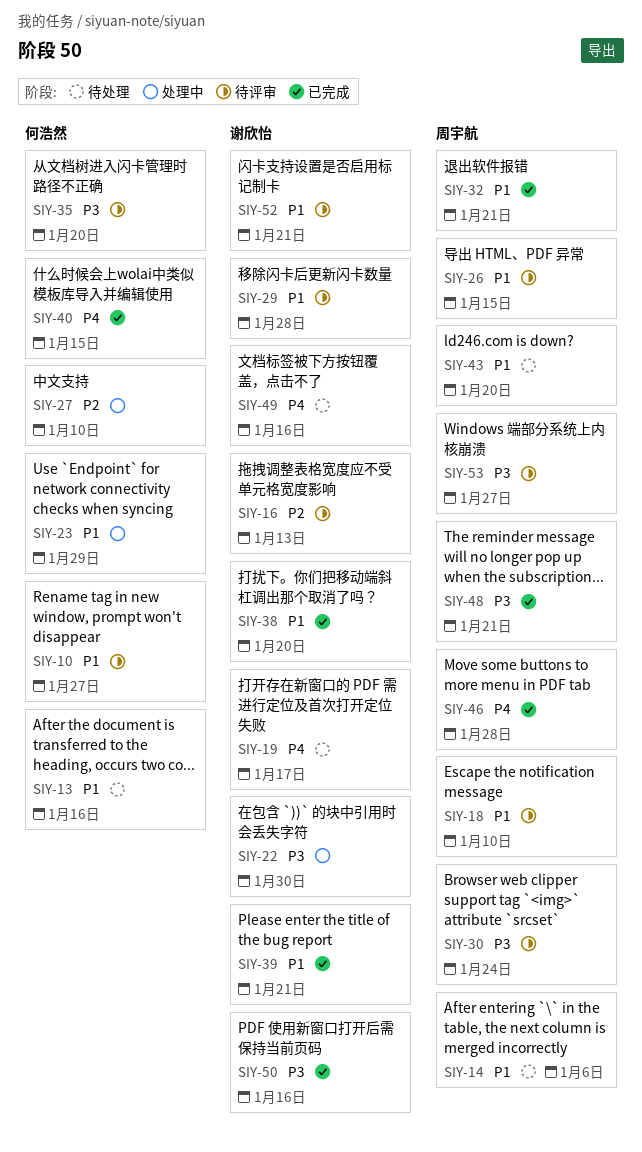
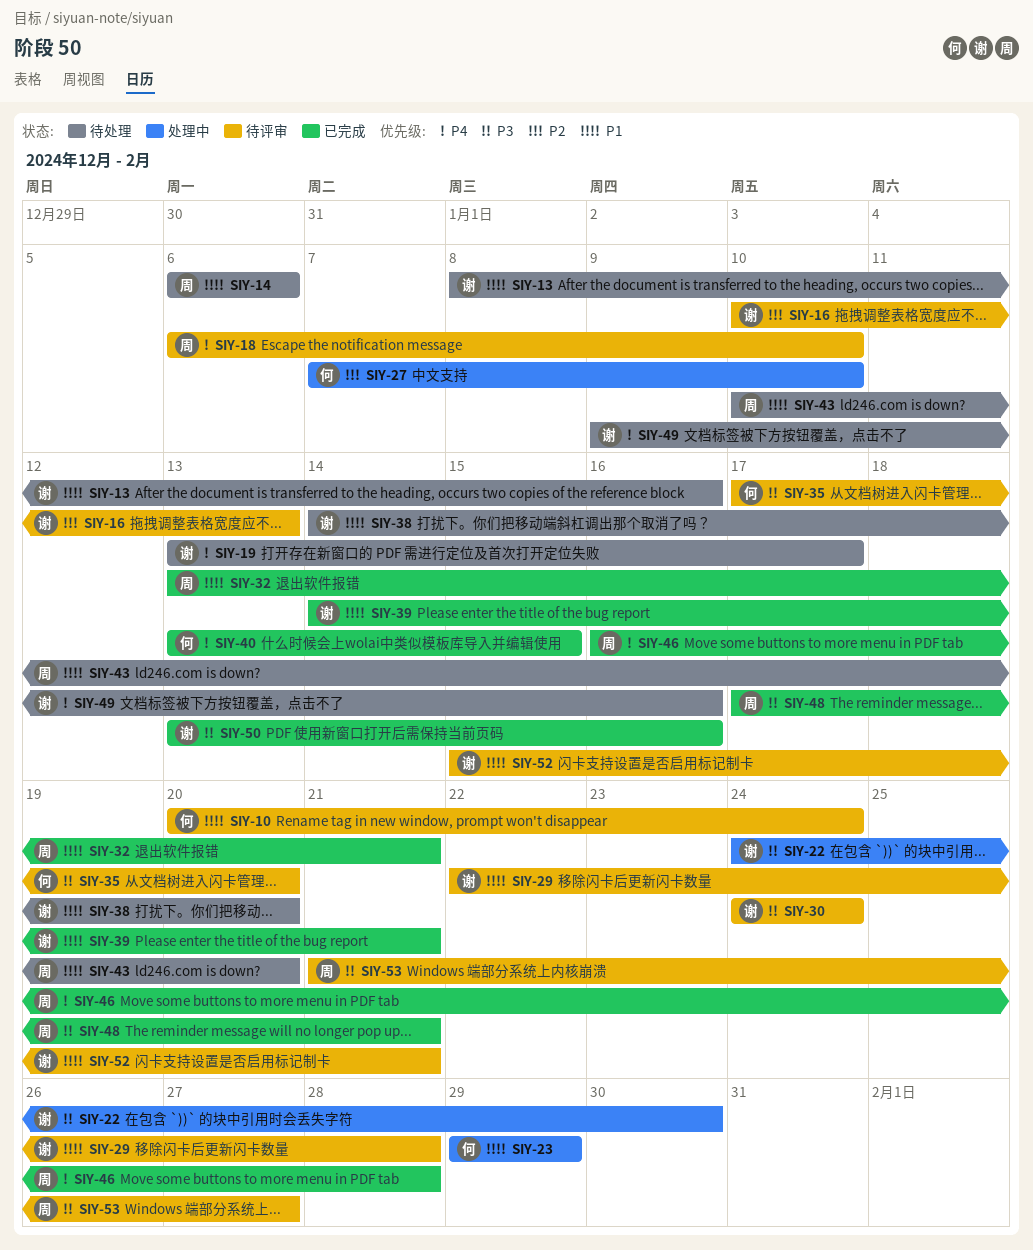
SIY-10, due: Jan 27 -> Jan 24
SIY-13, owner: 何浩然 -> 谢欣怡
SIY-18, priority: P1 -> P4
SIY-26: present -> none
SIY-30, owner: 周宇航 -> 谢欣怡
SIY-38, status: 已完成 -> 待处理

